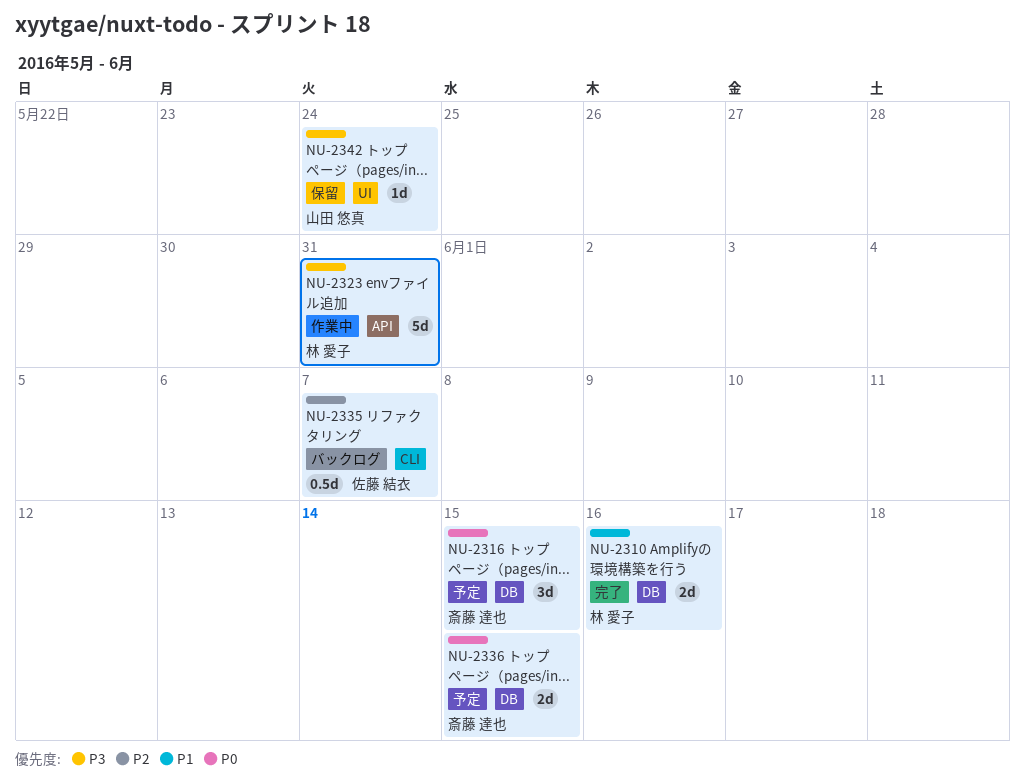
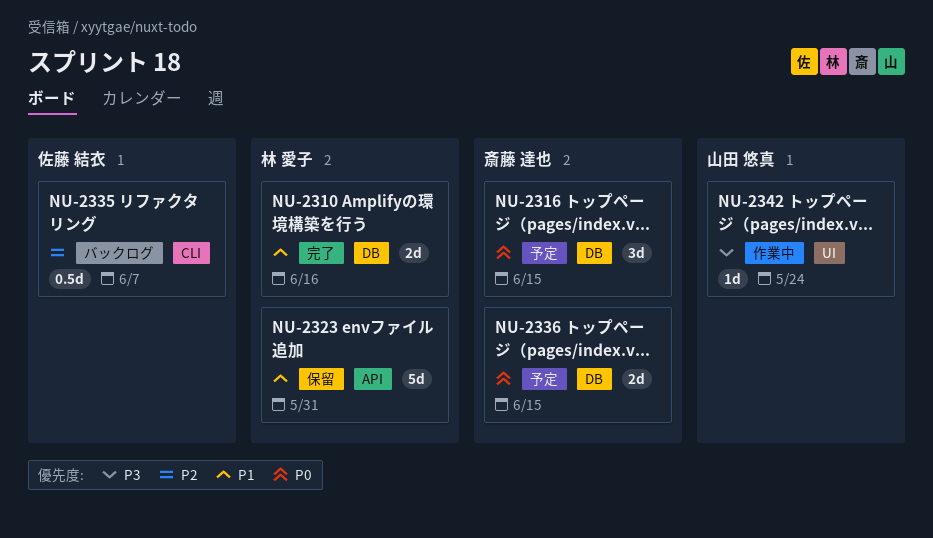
NU-2323, status: 作業中 -> 保留
NU-2323, priority: P3 -> P1
NU-2342, status: 保留 -> 作業中

